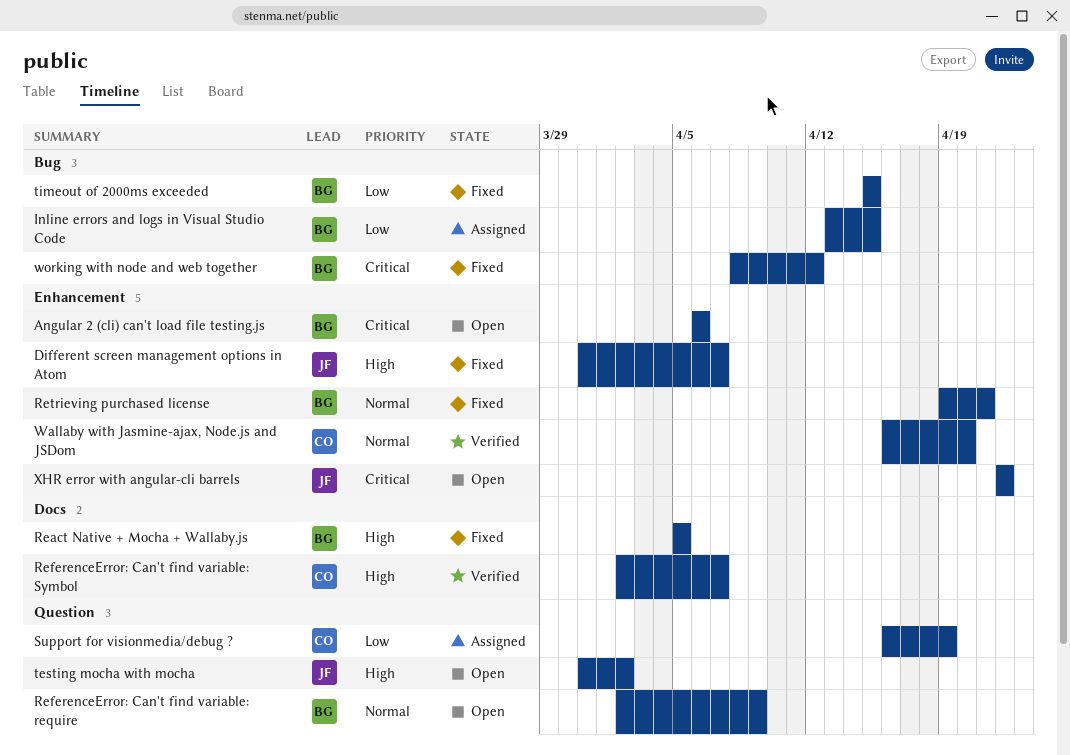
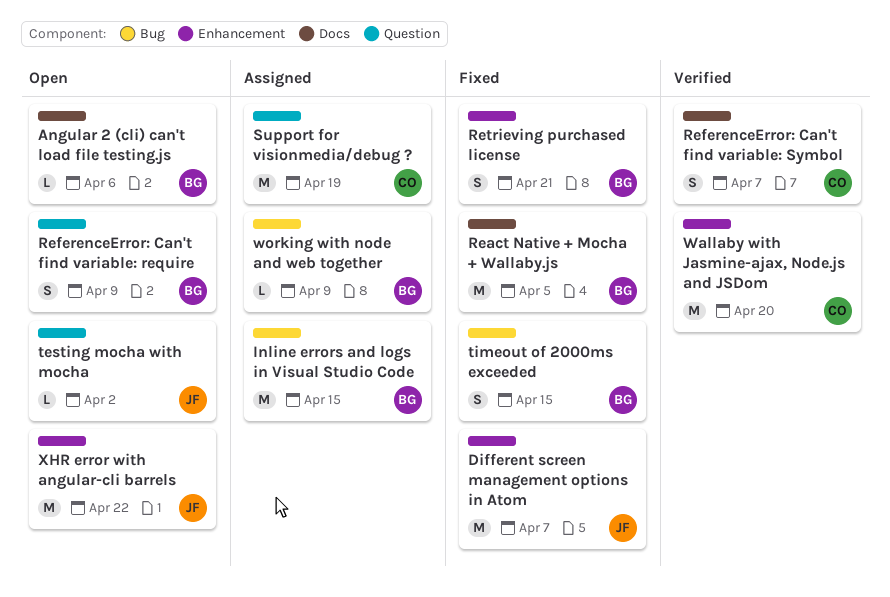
Angular 2 (cli) can't load file testing.js, label: Enhancement -> Docs
working with node and web together, status: Fixed -> Assigned
working with node and web together, due: Apr 12 -> Apr 9

